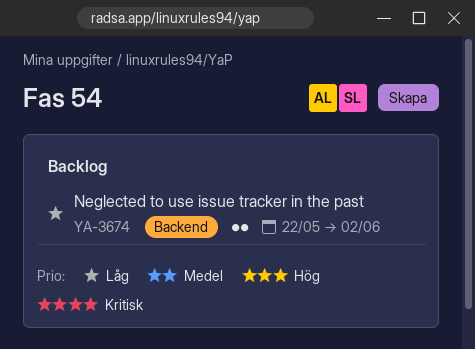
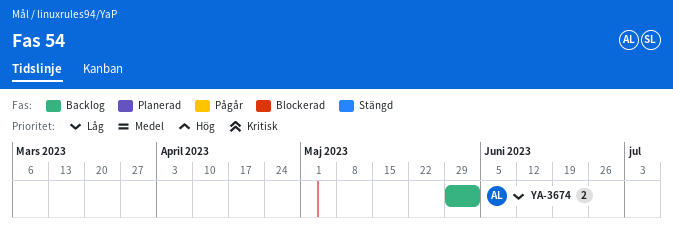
YA-3674, start: May 22 -> May 29

